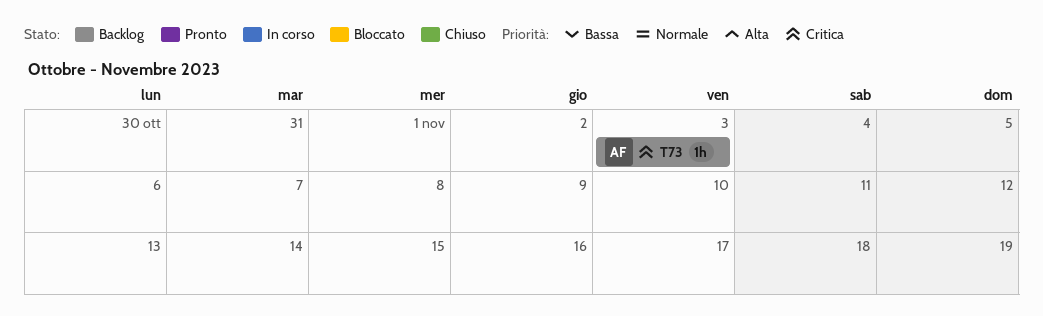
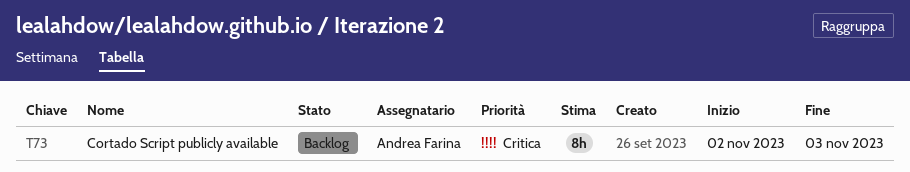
T73, estimate: 1h -> 8h
T73, start: Nov 3 -> Nov 2

